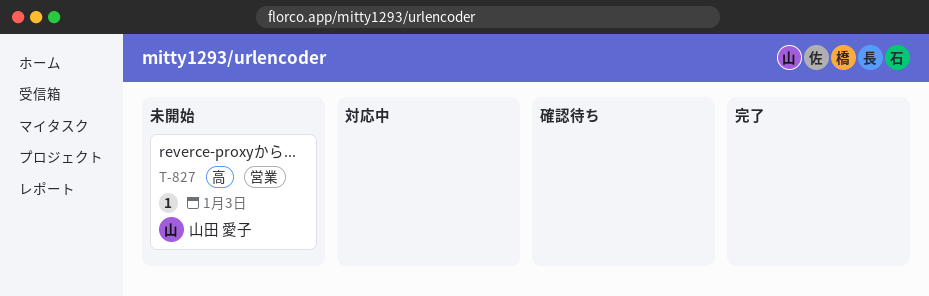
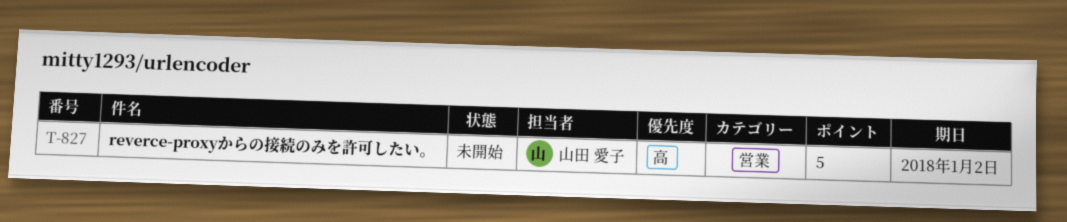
T-827, estimate: 1 -> 5
T-827, due: Jan 3 -> Jan 2

